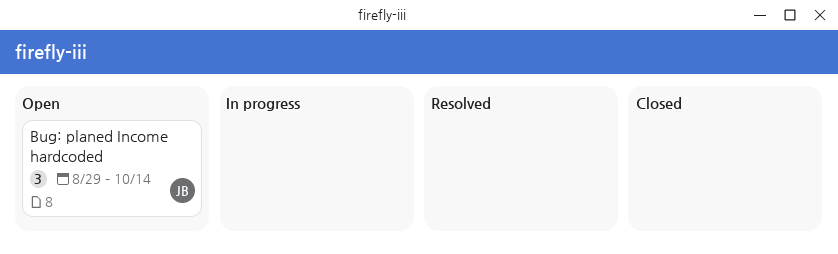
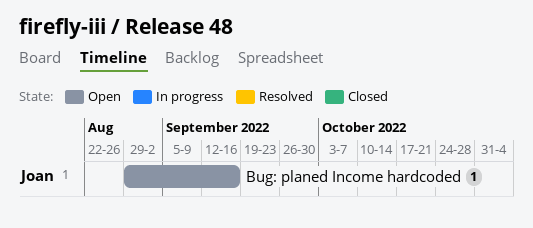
Bug: planed Income hardcoded, estimate: 3 -> 1
Bug: planed Income hardcoded, due: Oct 14 -> Sep 16

